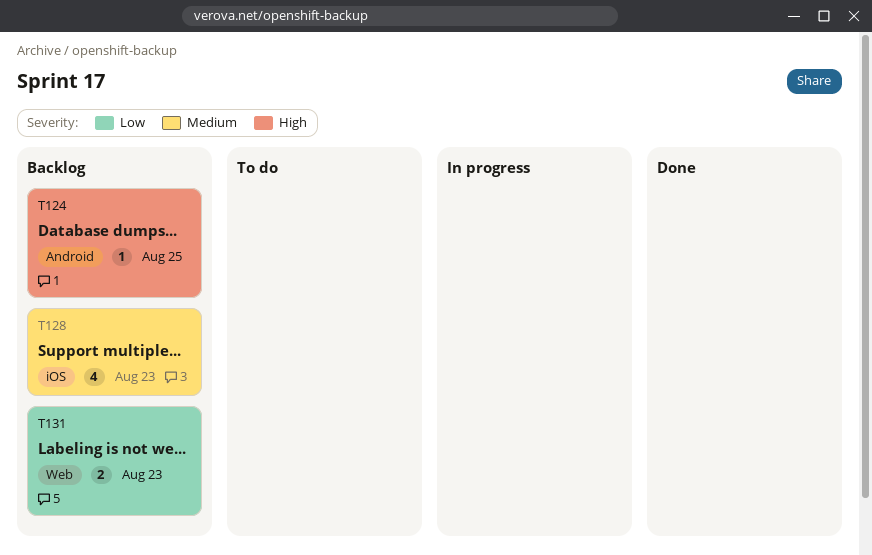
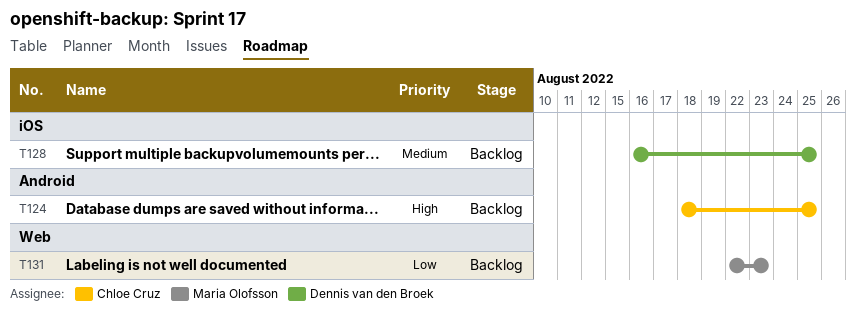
T128, due: Aug 23 -> Aug 25

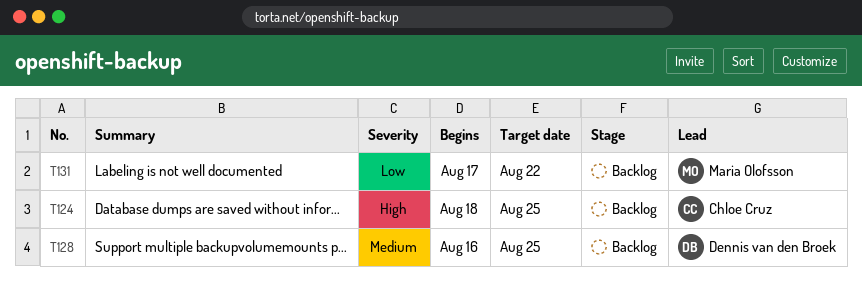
T131, start: Aug 22 -> Aug 17
T131, due: Aug 23 -> Aug 22

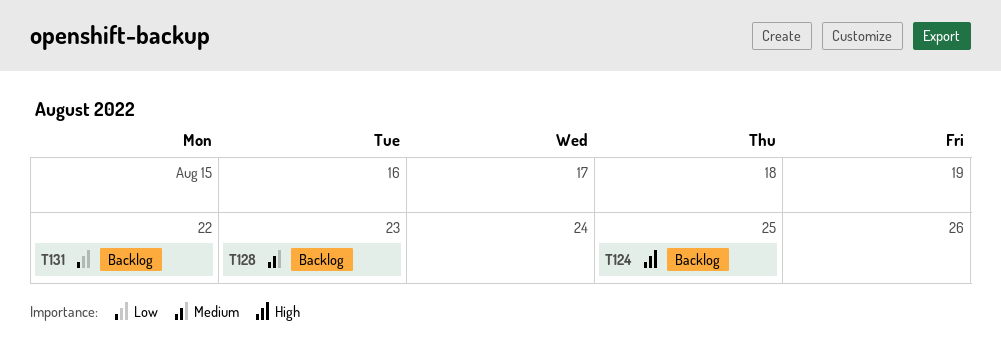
T128, due: Aug 25 -> Aug 23

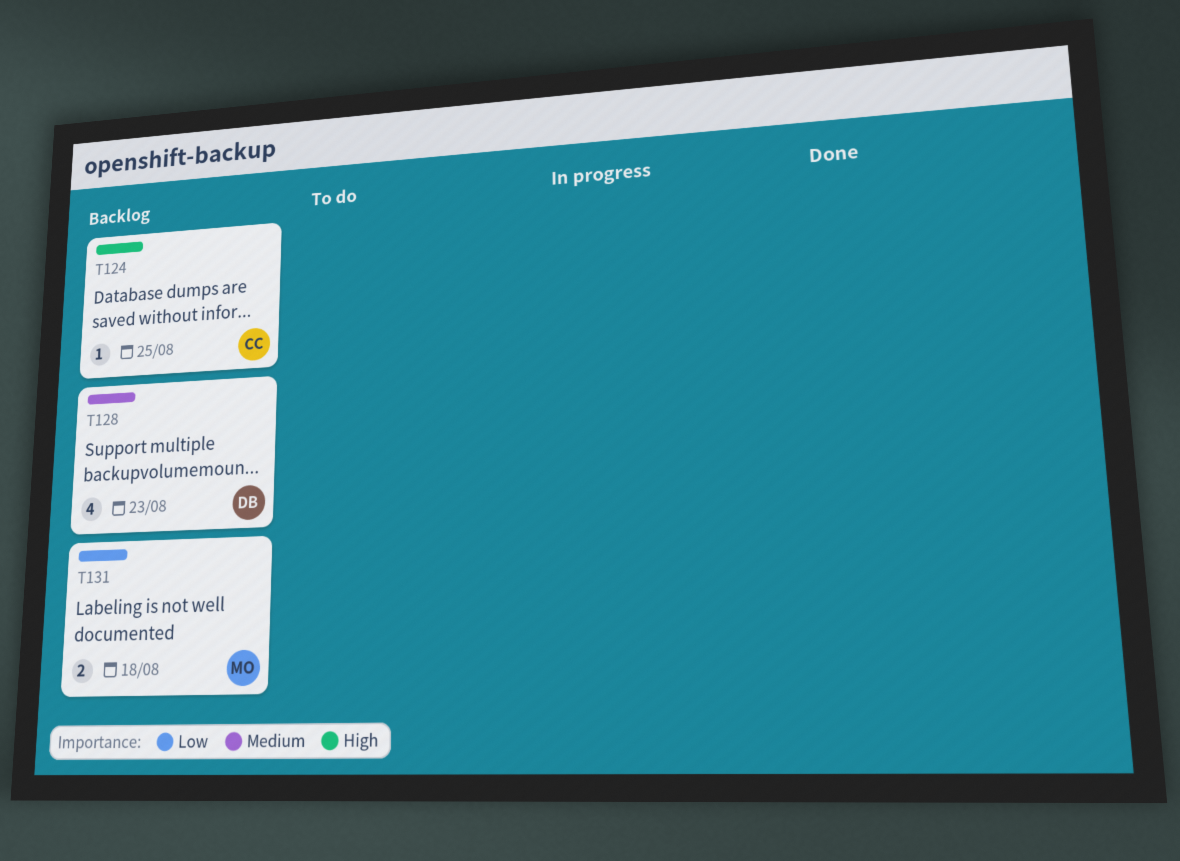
T131, due: Aug 22 -> Aug 18

